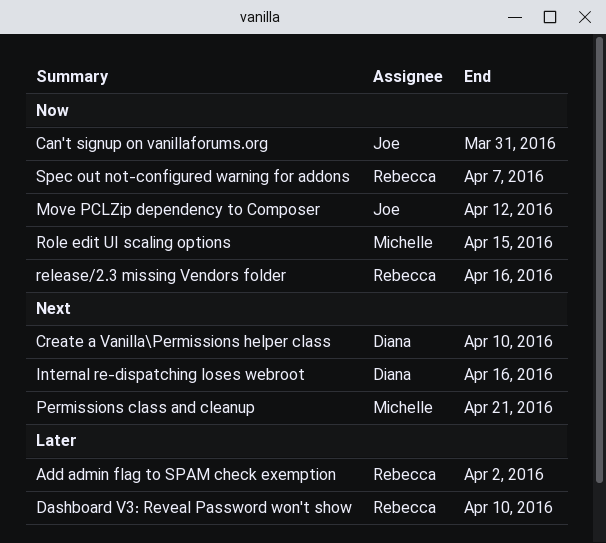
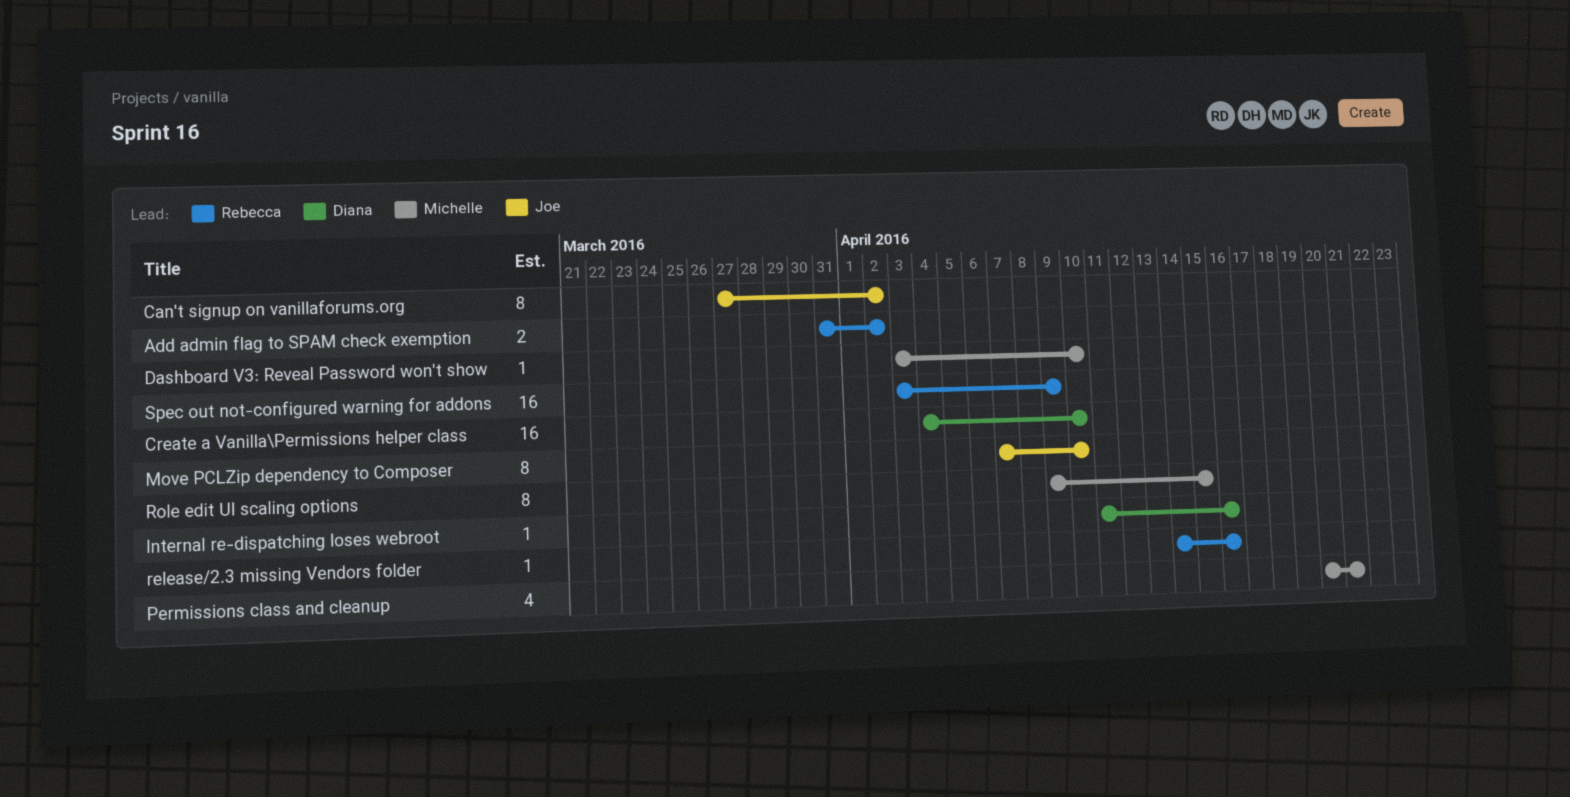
Can't signup on vanillaforums.org, due: Mar 31 -> Apr 2
Dashboard V3: Reveal Password won't show, owner: Rebecca -> Michelle
Move PCLZip dependency to Composer, due: Apr 12 -> Apr 10
Spec out not-configured warning for addons, due: Apr 7 -> Apr 9

